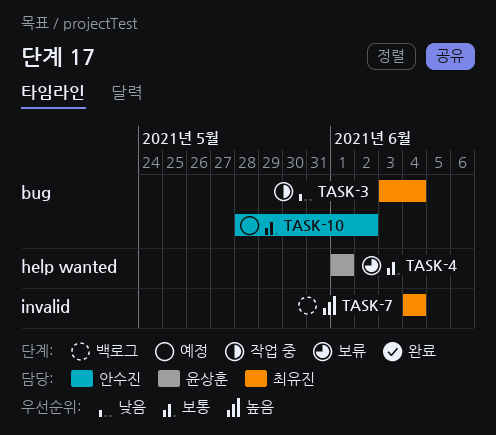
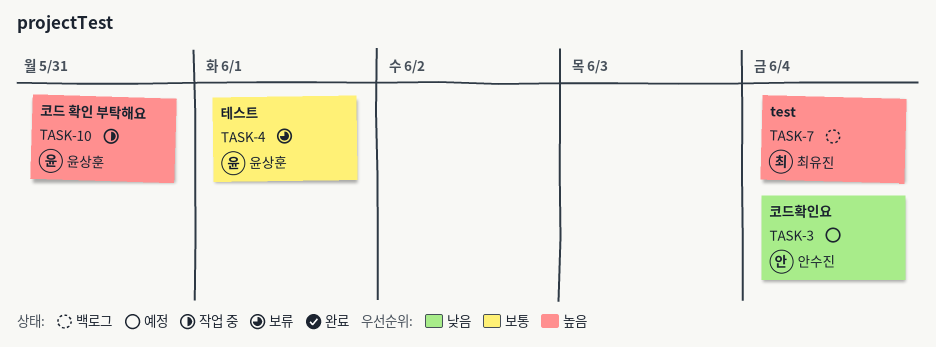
TASK-3, status: 작업 중 -> 예정
TASK-3, owner: 최유진 -> 안수진
TASK-10, status: 예정 -> 작업 중
TASK-10, owner: 안수진 -> 윤상훈
TASK-10, priority: 보통 -> 높음
TASK-10, due: Jun 2 -> May 31

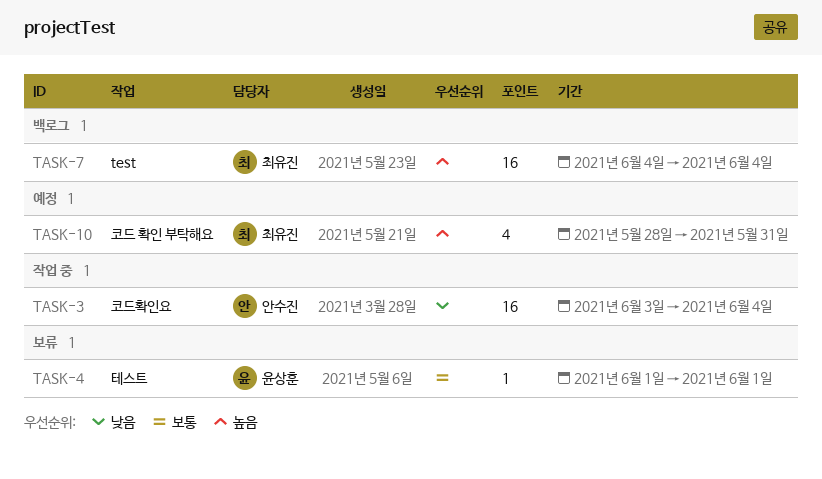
TASK-3, status: 예정 -> 작업 중
TASK-10, status: 작업 중 -> 예정
TASK-10, owner: 윤상훈 -> 최유진

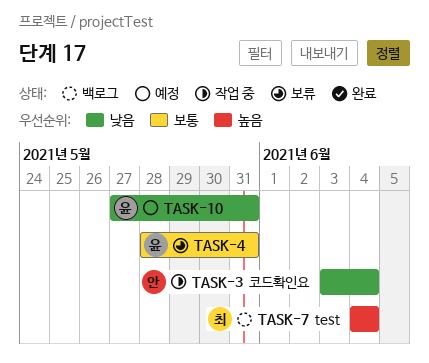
TASK-4, start: Jun 1 -> May 28
TASK-4, due: Jun 1 -> May 31
TASK-10, owner: 최유진 -> 윤상훈
TASK-10, priority: 높음 -> 낮음
TASK-10, start: May 28 -> May 27

